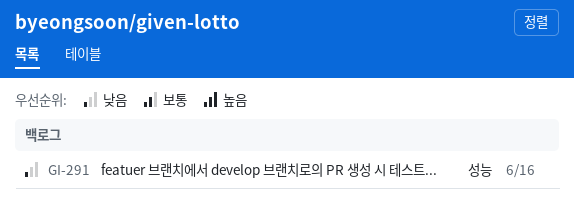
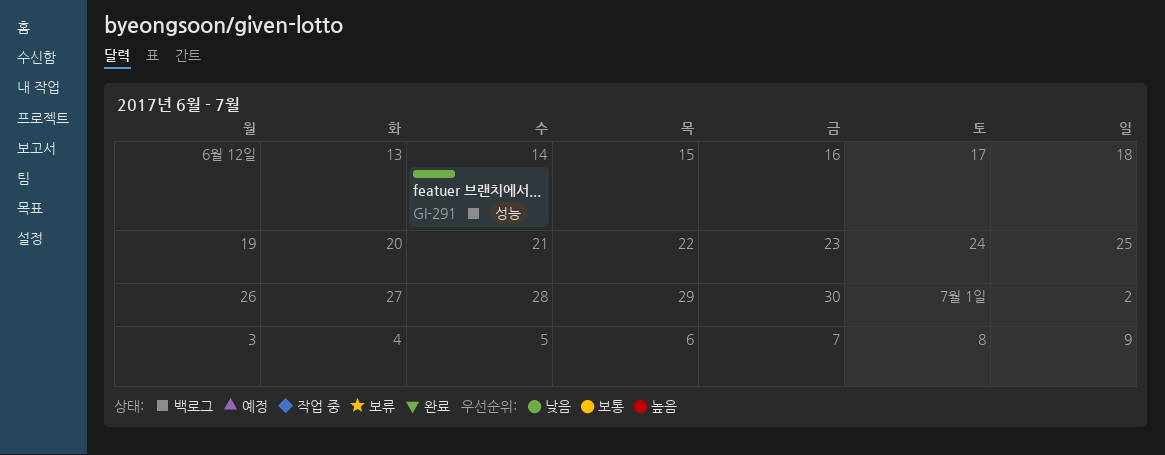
GI-291, due: Jun 16 -> Jun 14

